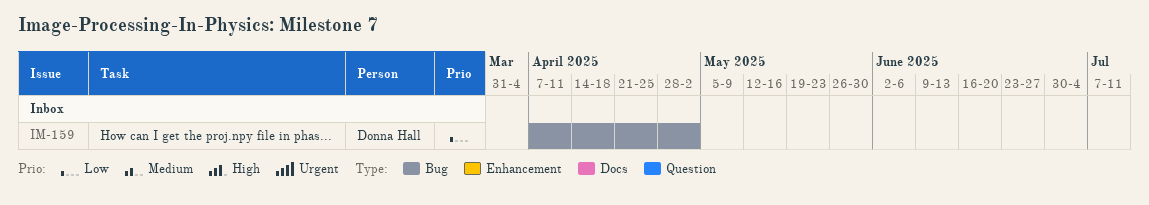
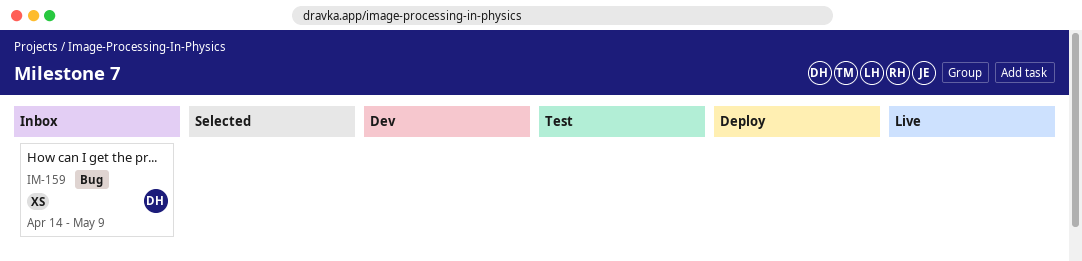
IM-159, start: Apr 7 -> Apr 14
IM-159, due: May 2 -> May 9

